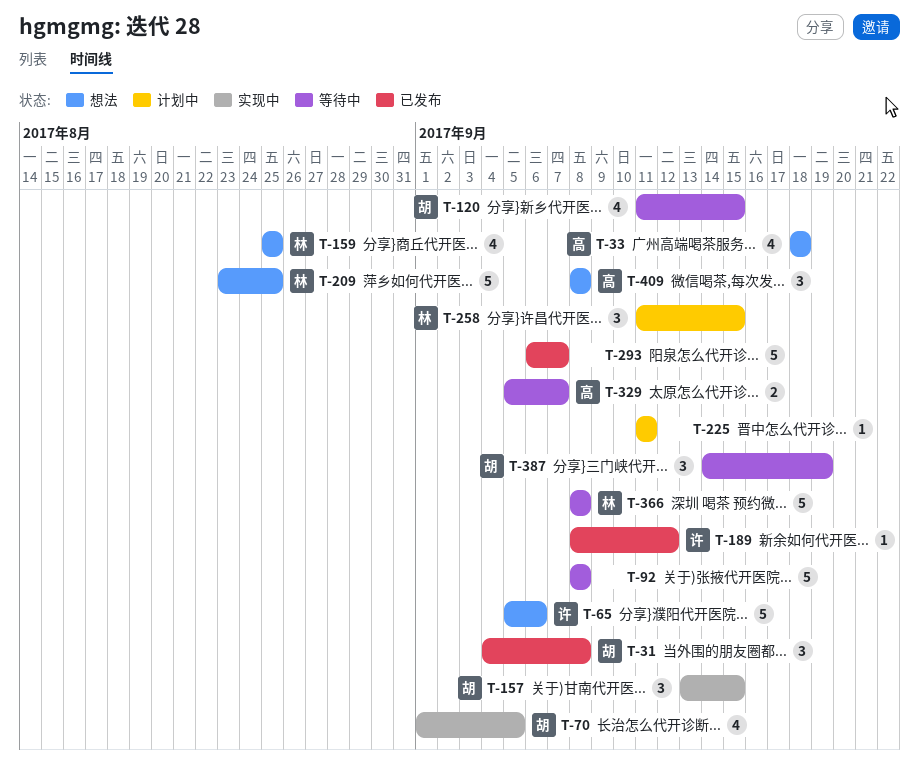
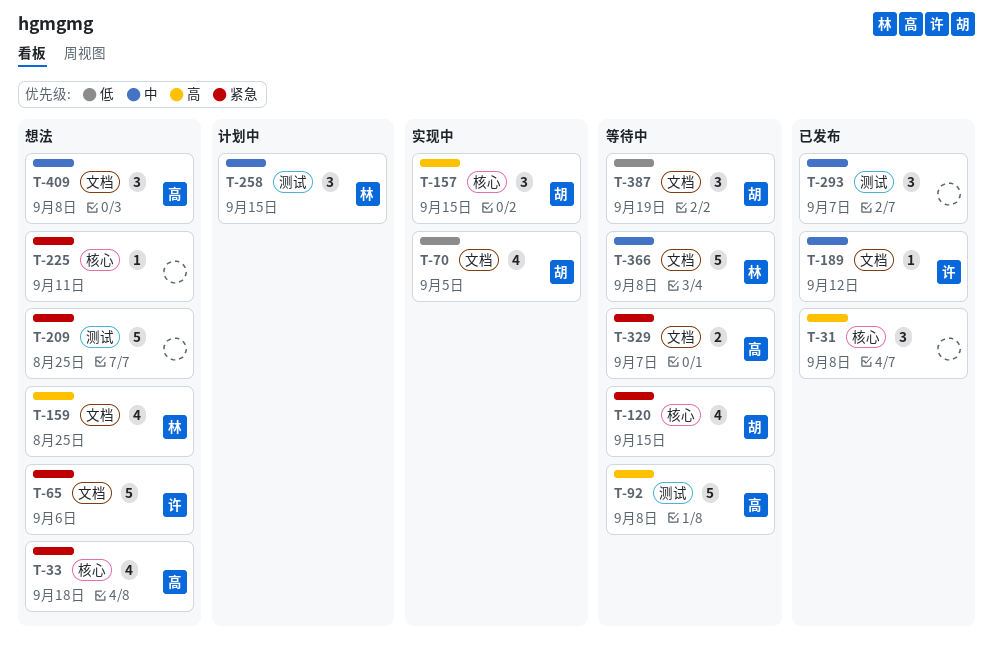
T-31, owner: 胡 -> none
T-92, owner: none -> 高
T-209, owner: 林 -> none
T-225, status: 计划中 -> 想法
T-293, estimate: 5 -> 3

